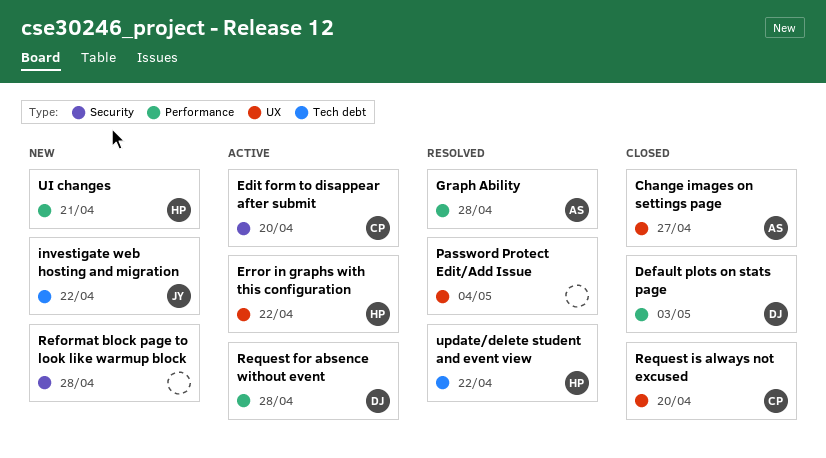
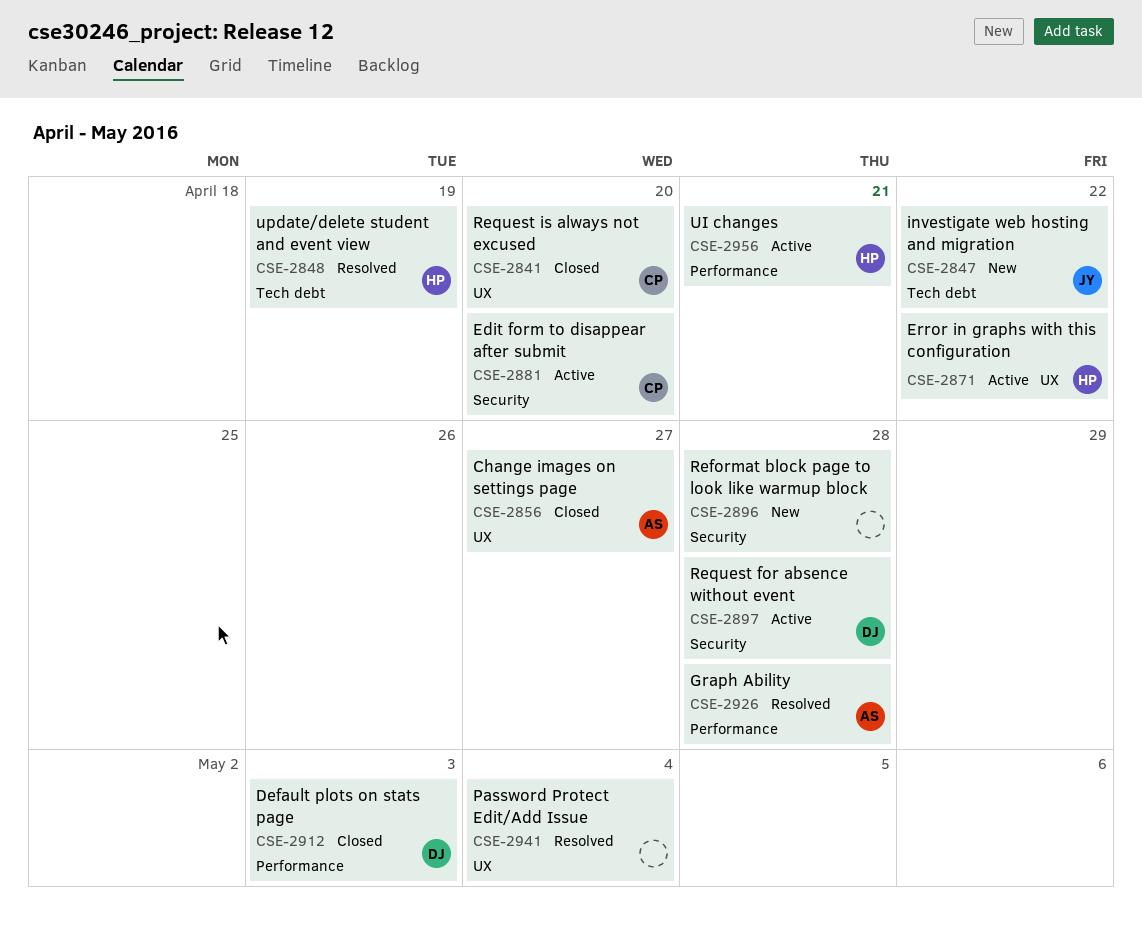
Request for absence without event, label: Performance -> Security
UI changes, status: New -> Active
update/delete student and event view, due: Apr 22 -> Apr 19

